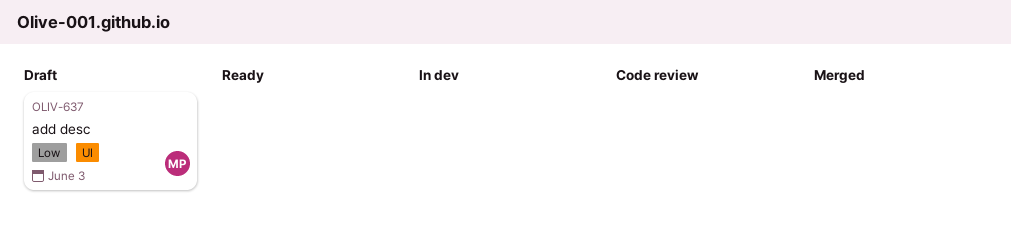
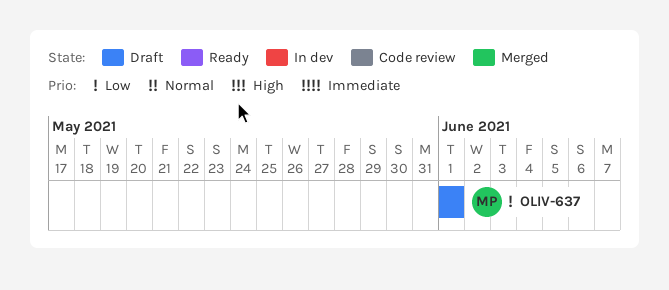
OLIV-637, due: Jun 3 -> Jun 1

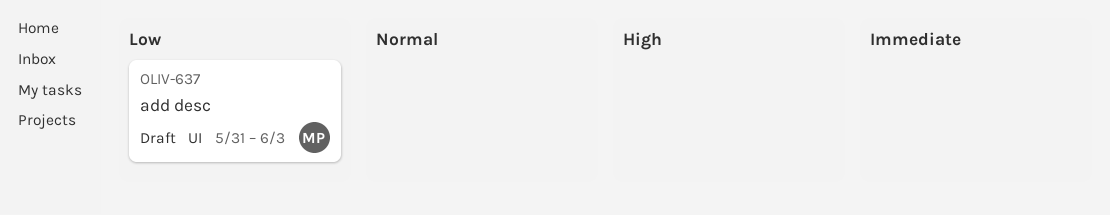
OLIV-637, start: Jun 1 -> May 31
OLIV-637, due: Jun 1 -> Jun 3

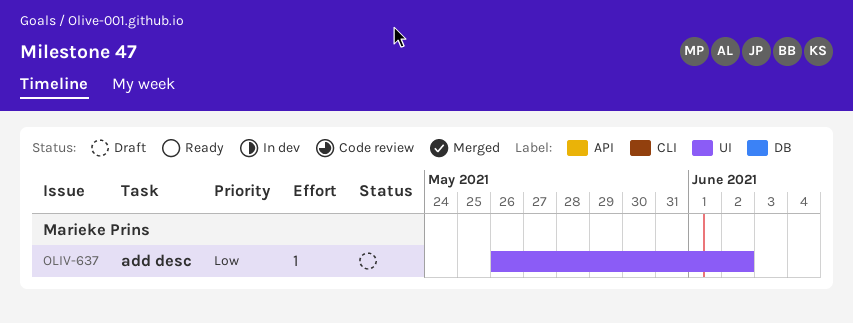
OLIV-637, start: May 31 -> May 26
OLIV-637, due: Jun 3 -> Jun 2

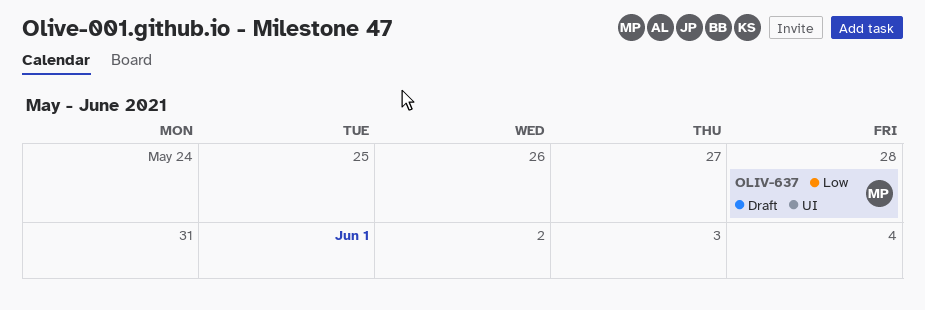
OLIV-637, due: Jun 2 -> May 28

